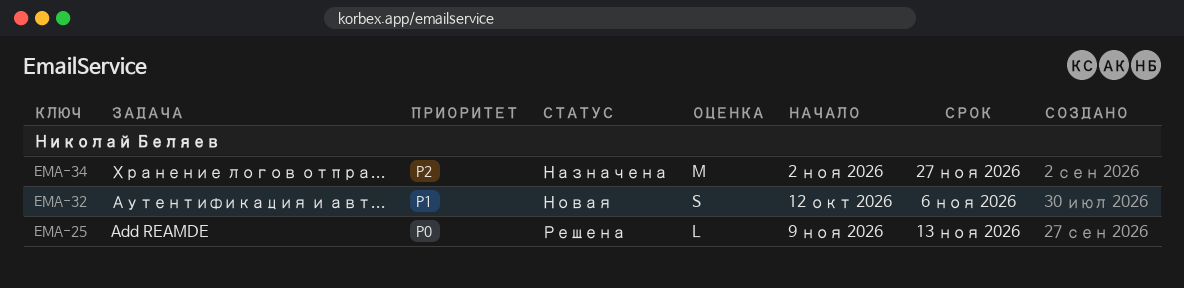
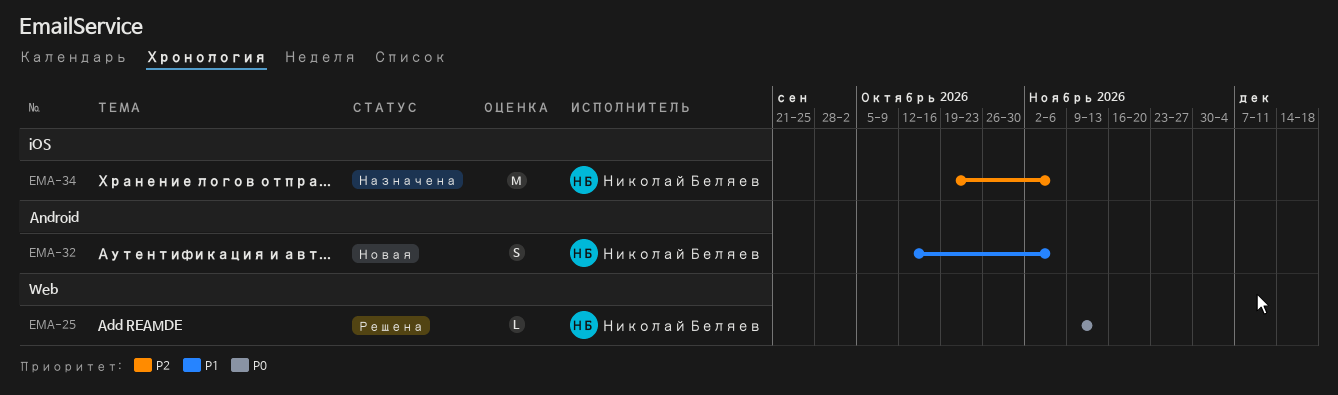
EMA-34, start: Nov 2 -> Oct 19
EMA-34, due: Nov 27 -> Nov 6

